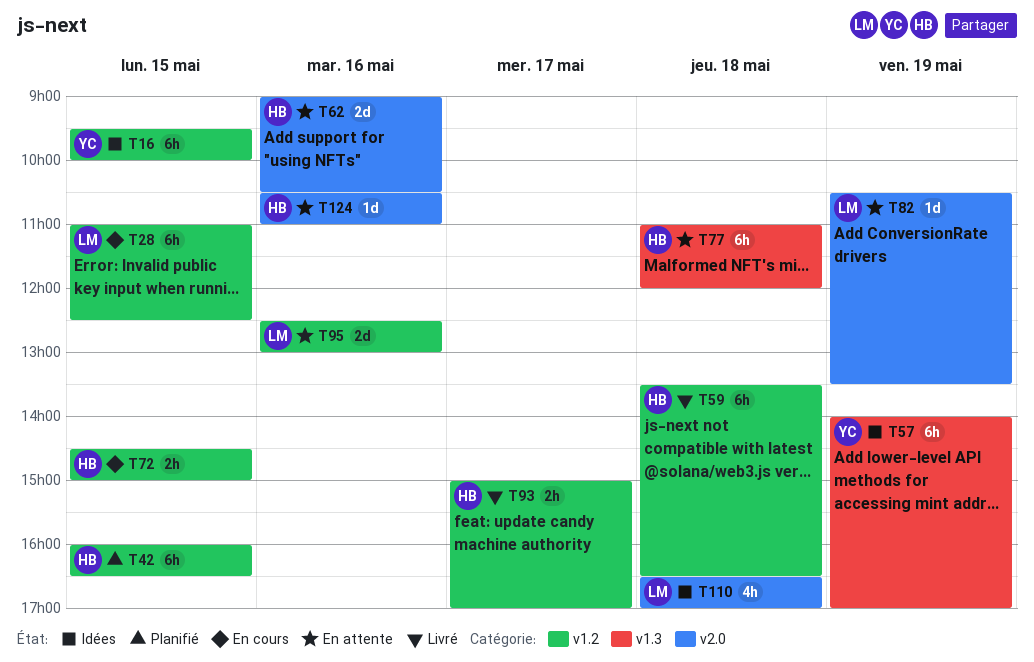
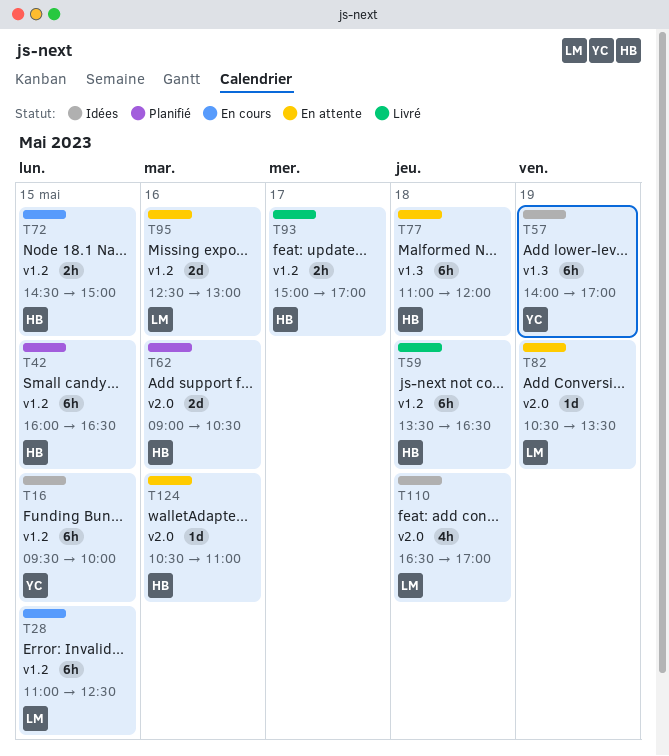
T62, status: En attente -> Planifié

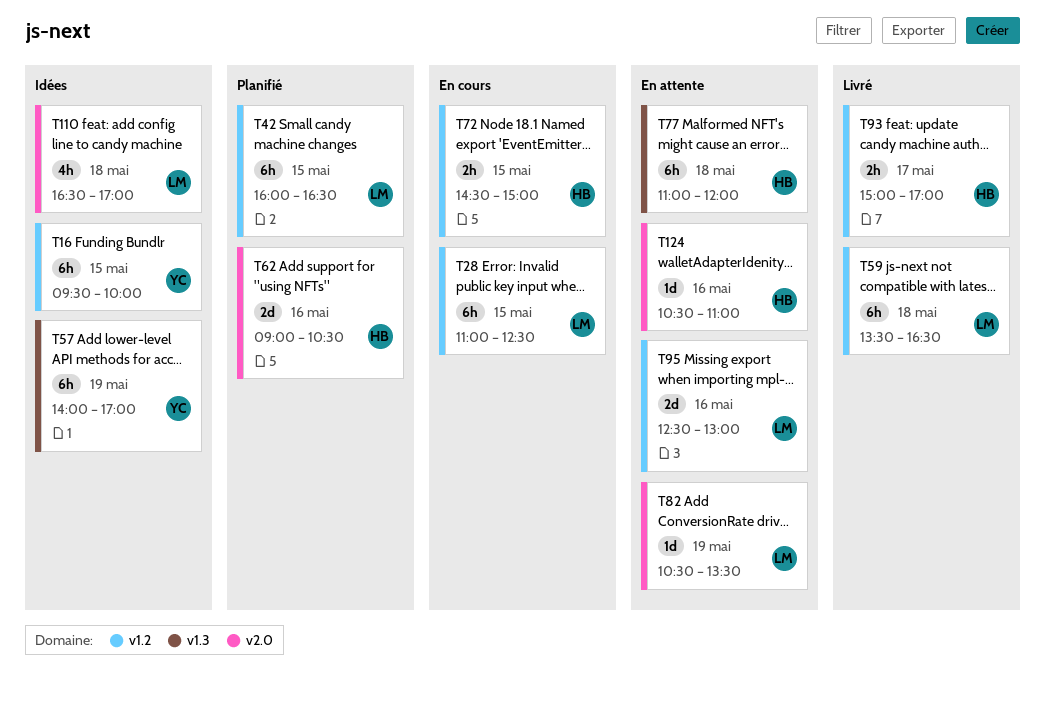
T42, owner: HB -> LM
T59, owner: HB -> LM

